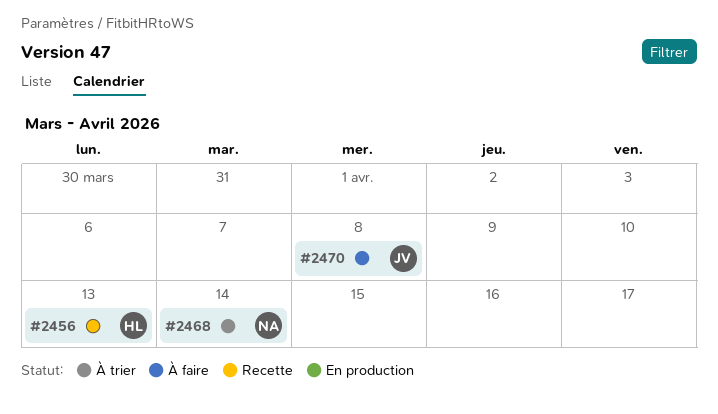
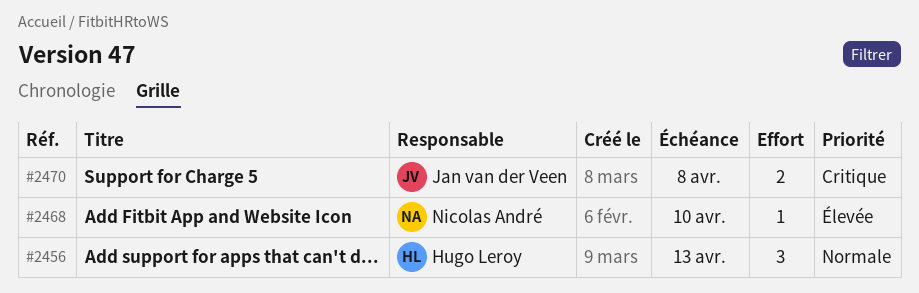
#2468, due: Apr 14 -> Apr 10

